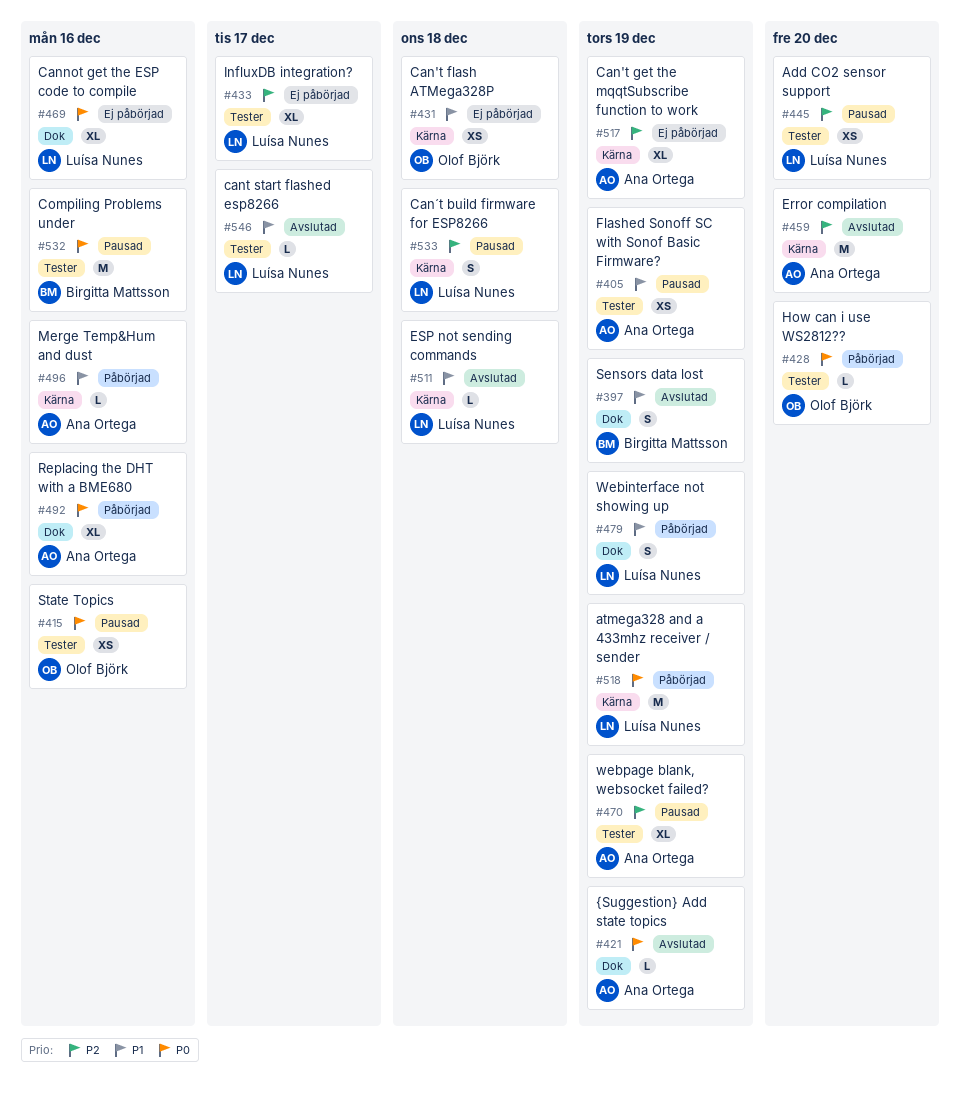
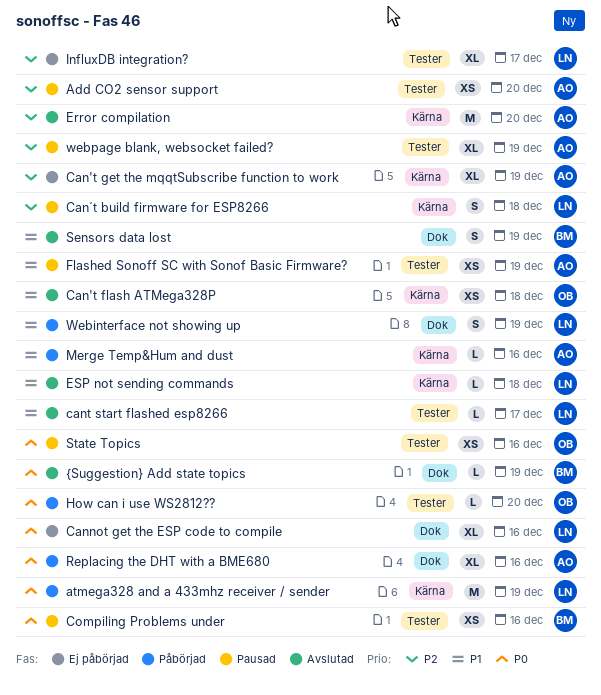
Add CO2 sensor support, owner: Luísa Nunes -> Ana Ortega
Can't flash ATMega328P, status: Ej påbörjad -> Avslutad
Compiling Problems under, estimate: M -> XS
{Suggestion} Add state topics, owner: Ana Ortega -> Birgitta Mattsson

